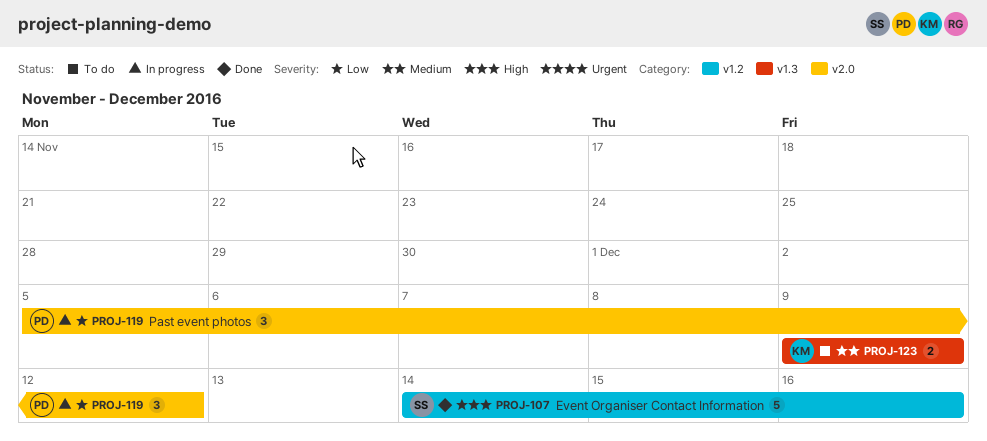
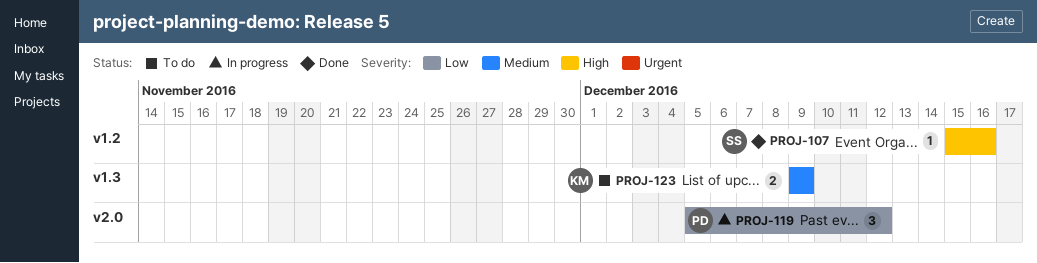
PROJ-107, estimate: 5 -> 1
PROJ-107, start: Dec 14 -> Dec 15

